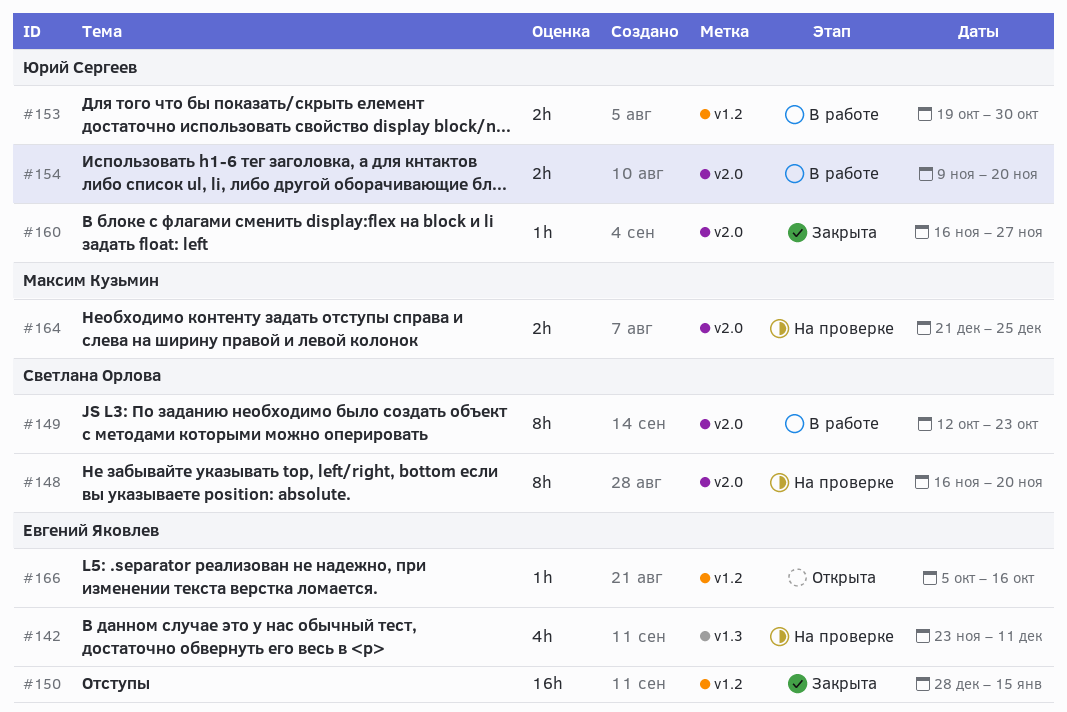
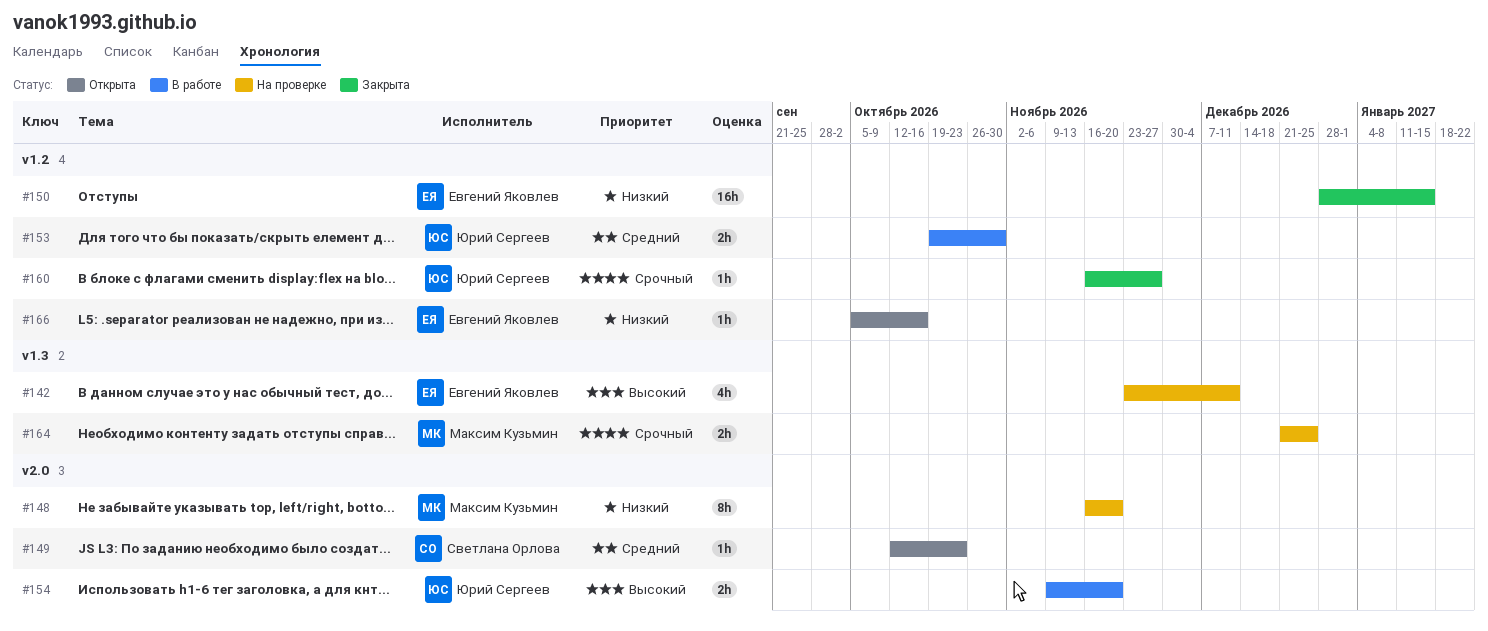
#148, owner: Светлана Орлова -> Максим Кузьмин
#149, status: В работе -> Открыта
#149, estimate: 8h -> 1h
#160, label: v2.0 -> v1.2
#164, label: v2.0 -> v1.3

